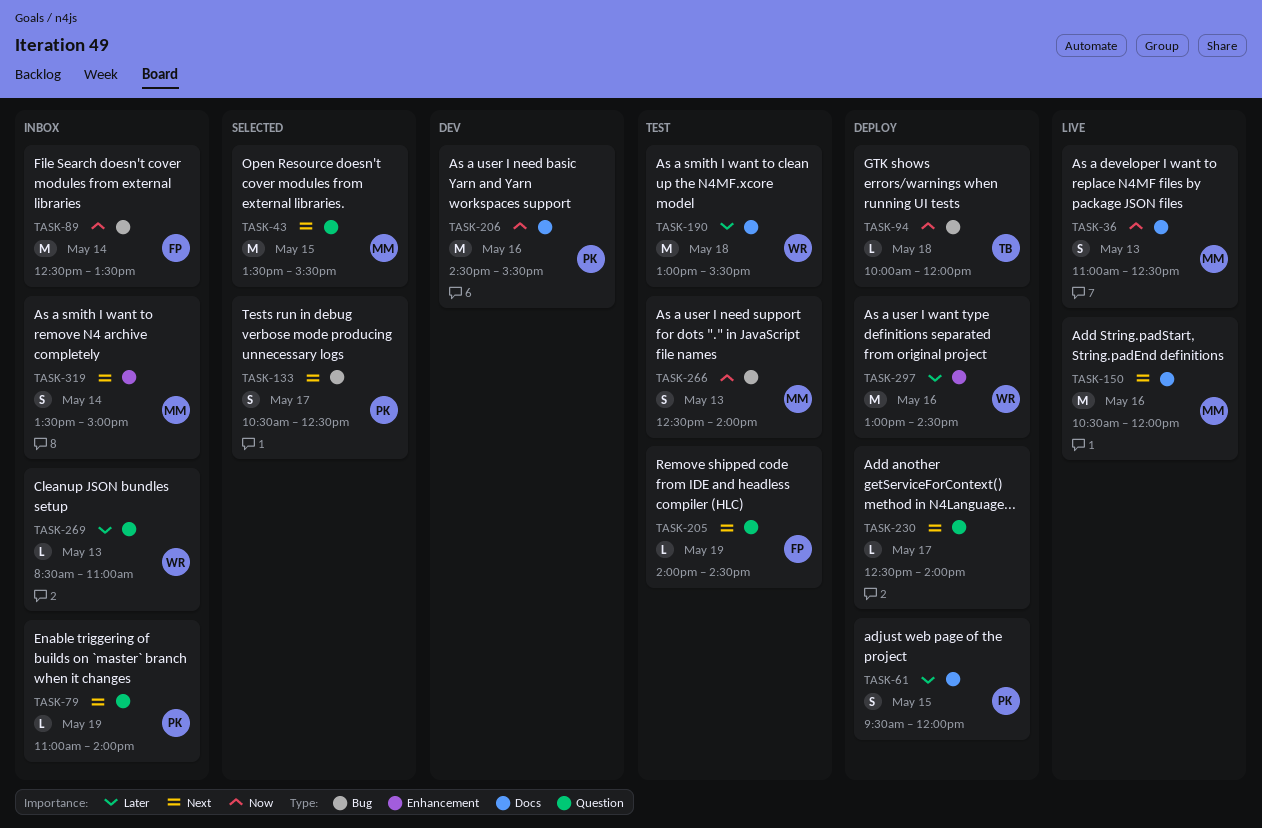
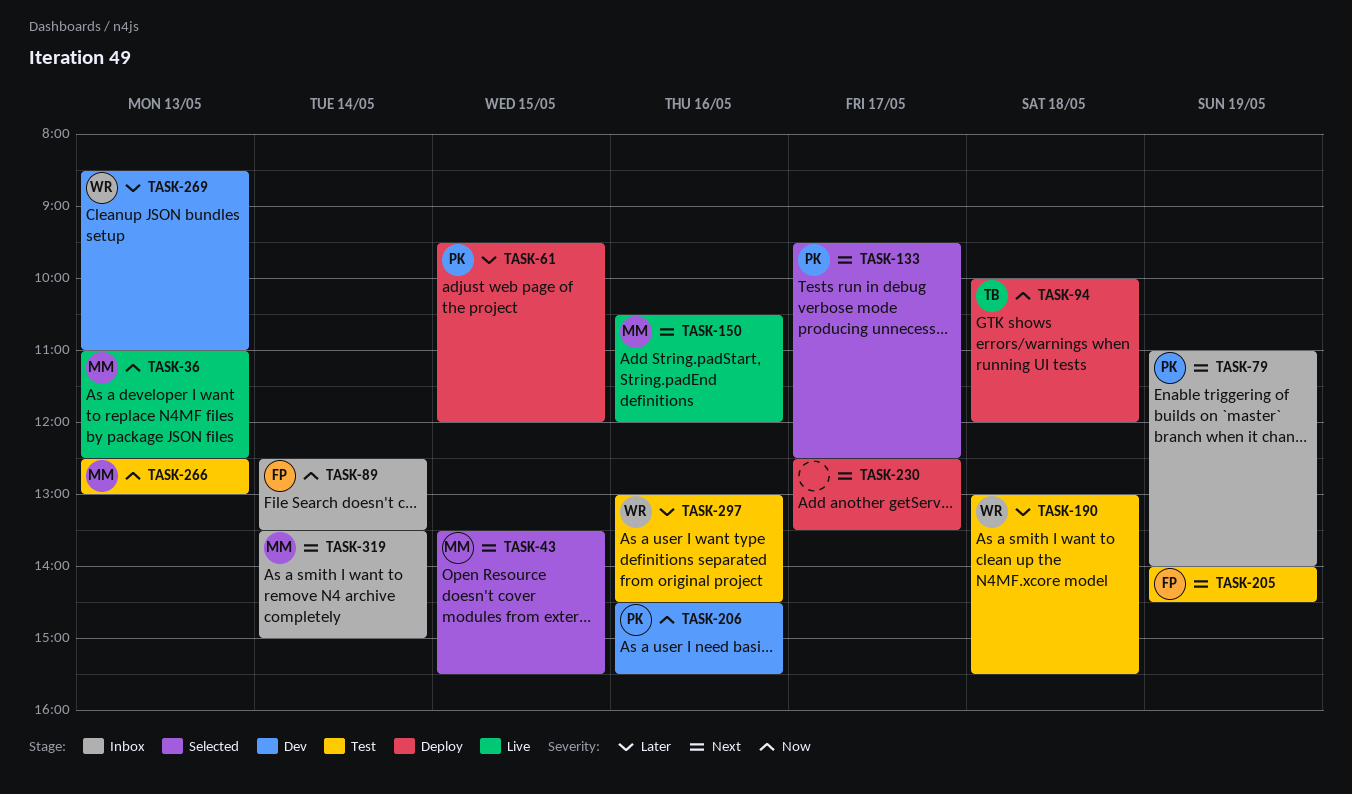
TASK-133, begins: 10:30 -> 09:30
TASK-230, ends: 14:00 -> 13:30
TASK-266, ends: 14:00 -> 13:00
TASK-269, status: Inbox -> Dev
TASK-297, status: Deploy -> Test

